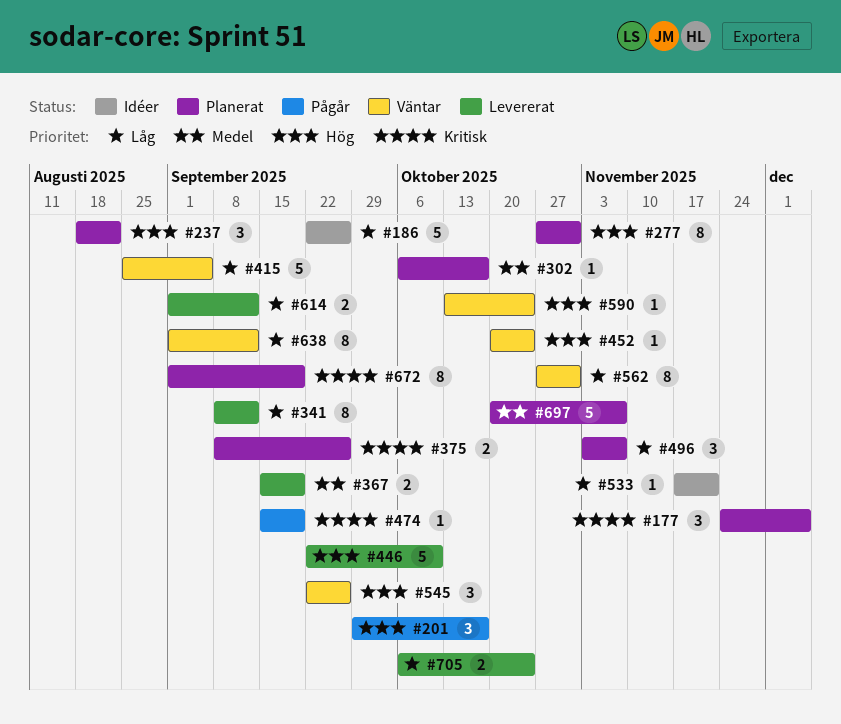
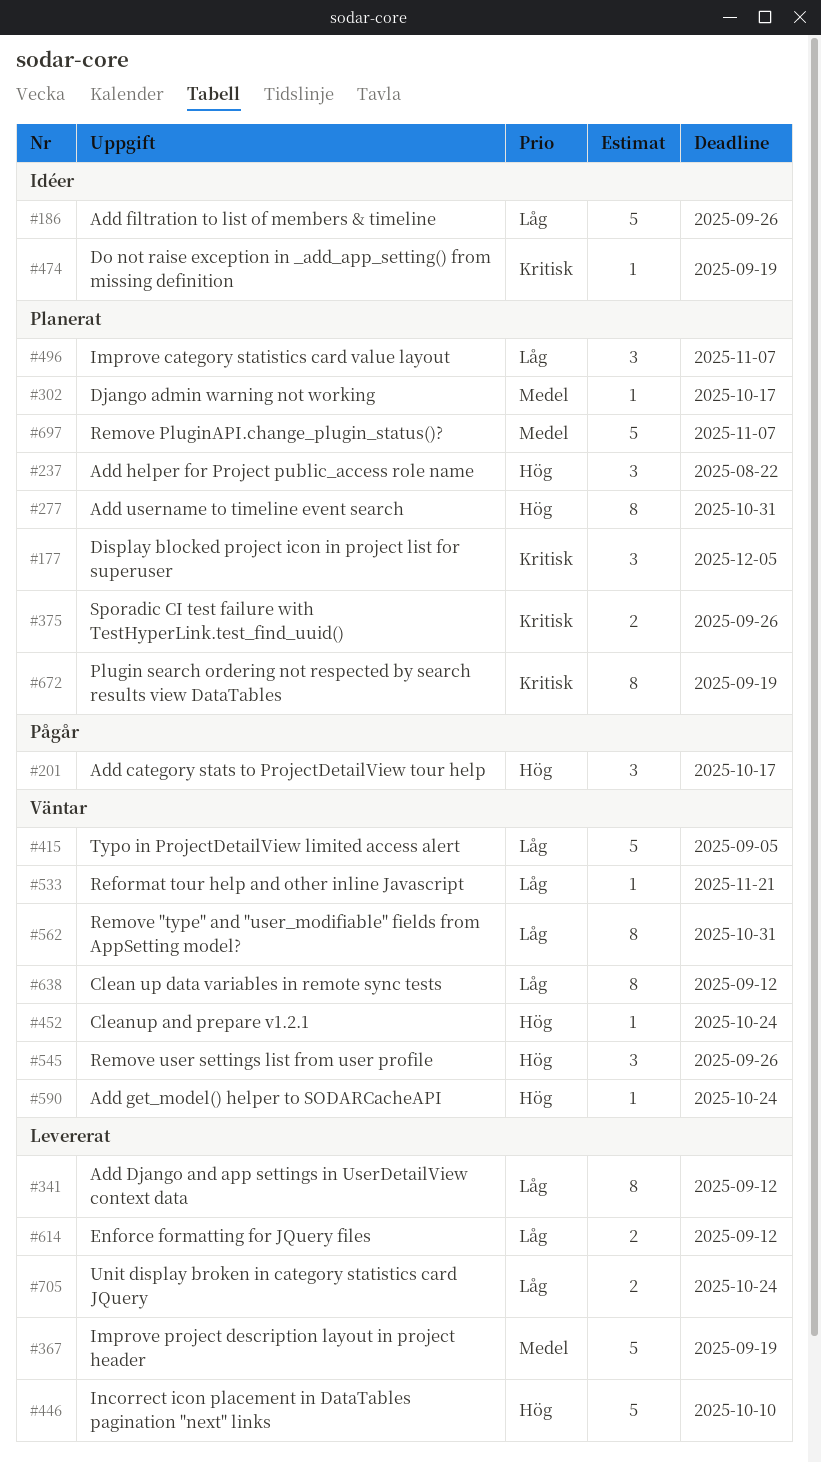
#367, estimate: 2 -> 5
#474, status: Pågår -> Idéer
#533, status: Idéer -> Väntar

